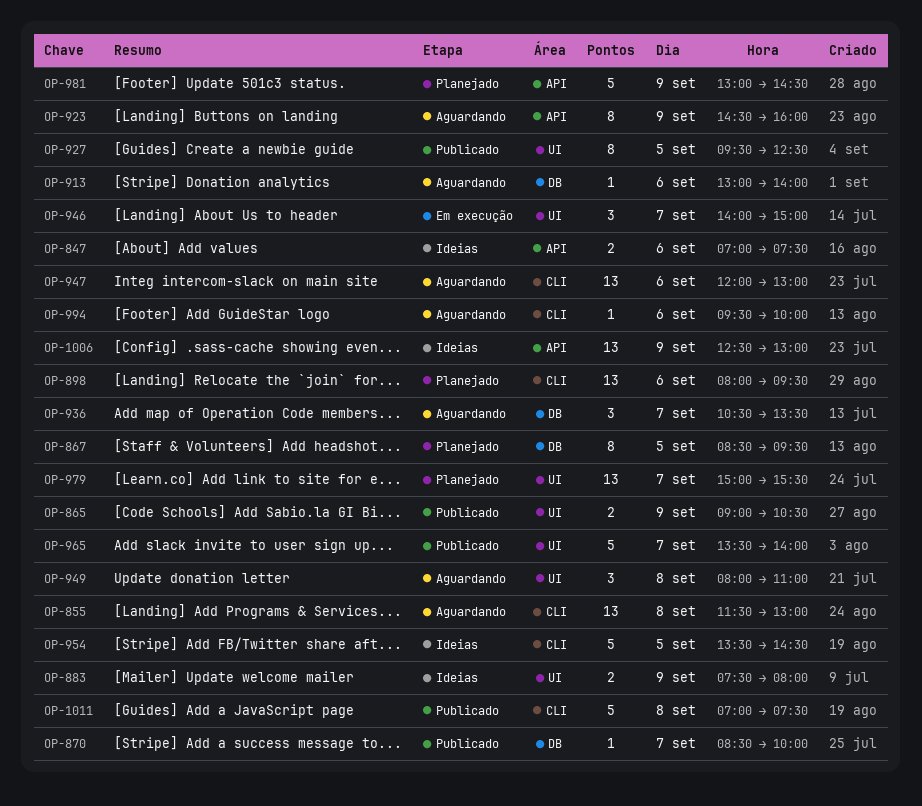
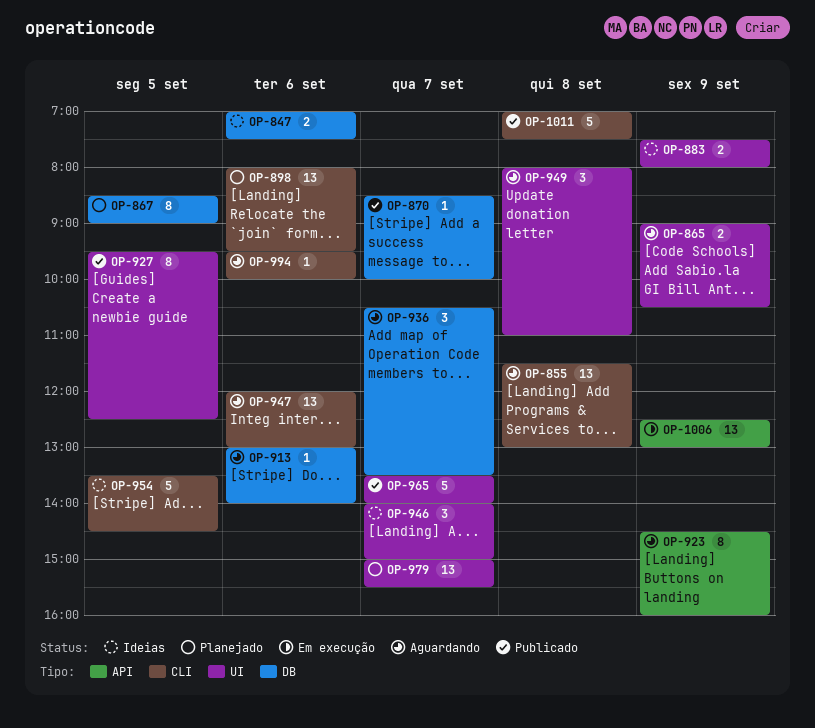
OP-847, label: API -> DB
OP-865, status: Publicado -> Aguardando
OP-867, ends: 09:30 -> 09:00
OP-946, status: Em execução -> Ideias
OP-981: present -> none
OP-1006, status: Ideias -> Em execução

